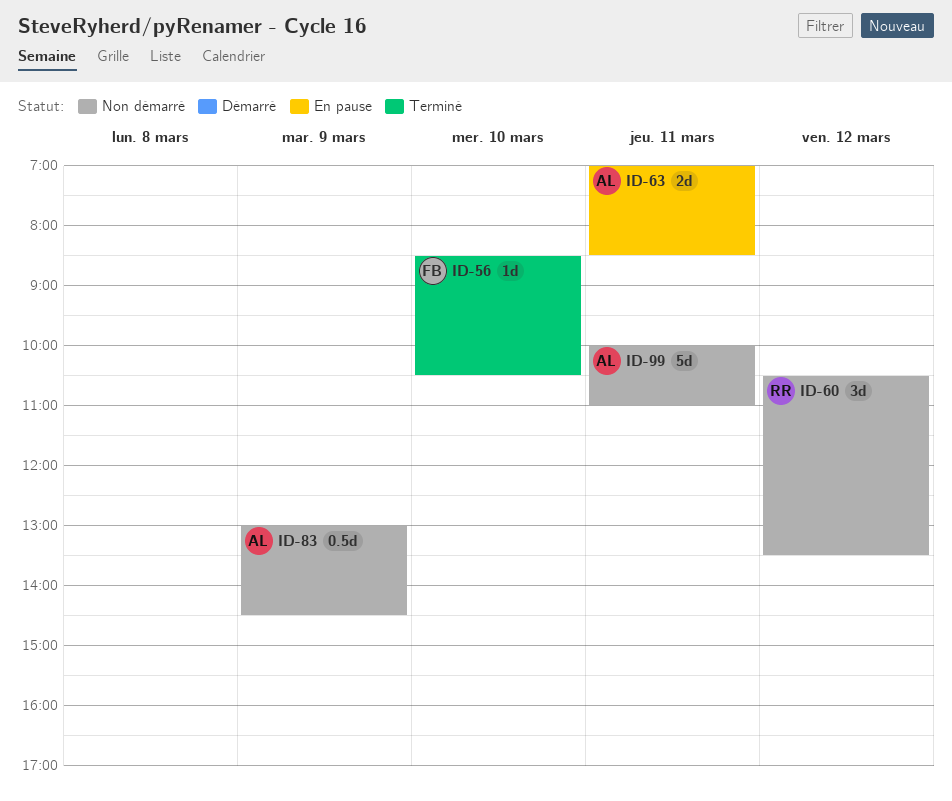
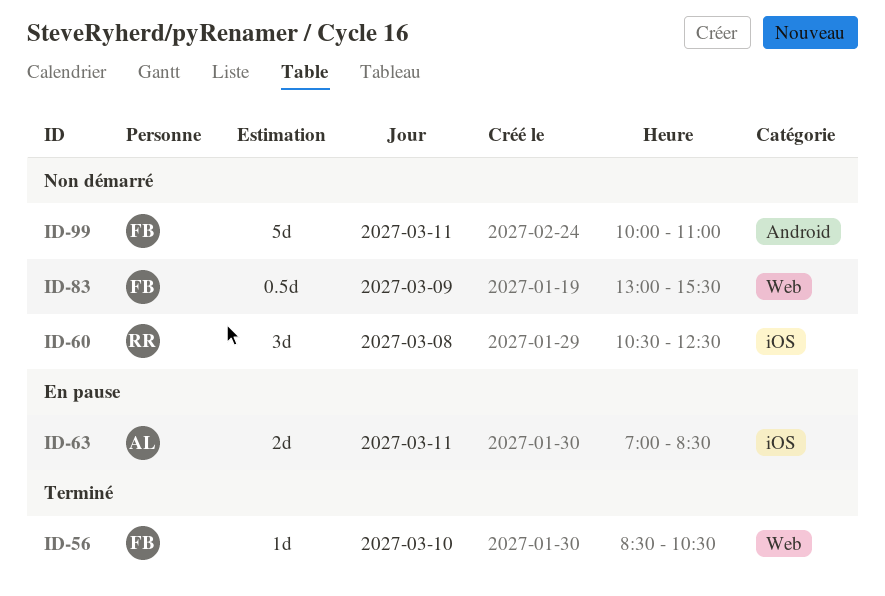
ID-60, day: Mar 12 -> Mar 8
ID-60, ends: 13:30 -> 12:30
ID-83, owner: AL -> FB
ID-83, ends: 14:30 -> 15:30
ID-99, owner: AL -> FB

